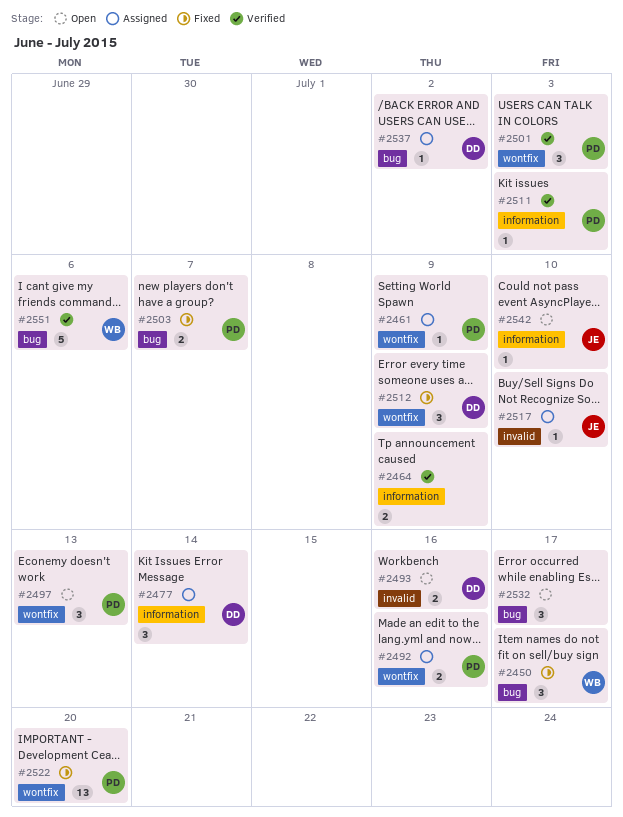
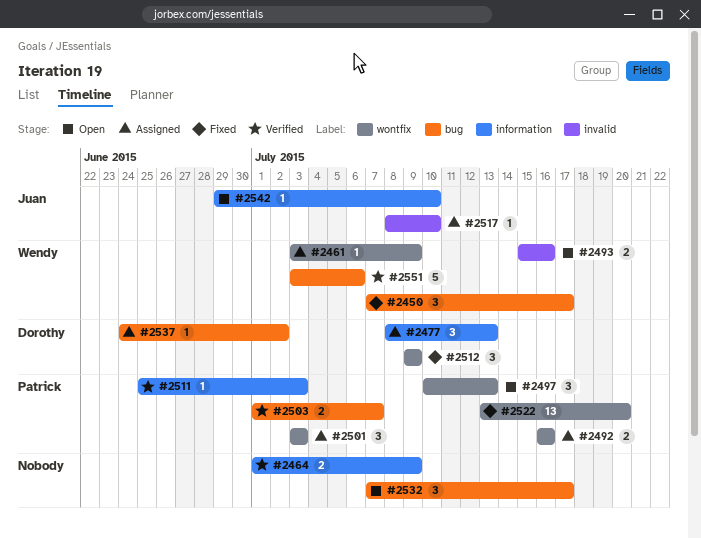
#2461, owner: Patrick -> Wendy
#2477, due: Jul 14 -> Jul 13
#2493, owner: Dorothy -> Wendy
#2501, status: Verified -> Assigned
#2503, status: Fixed -> Verified

